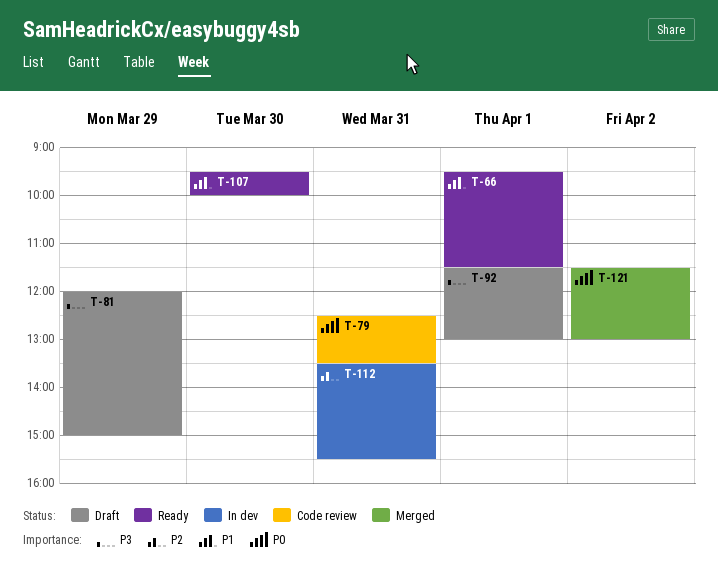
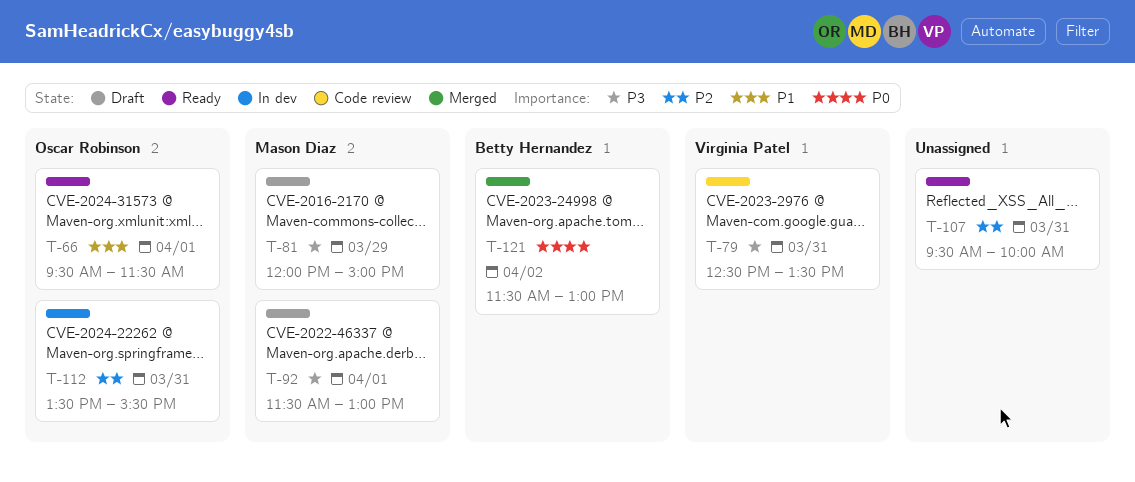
T-79, priority: P0 -> P3
T-107, priority: P1 -> P2
T-107, day: Mar 30 -> Mar 31

